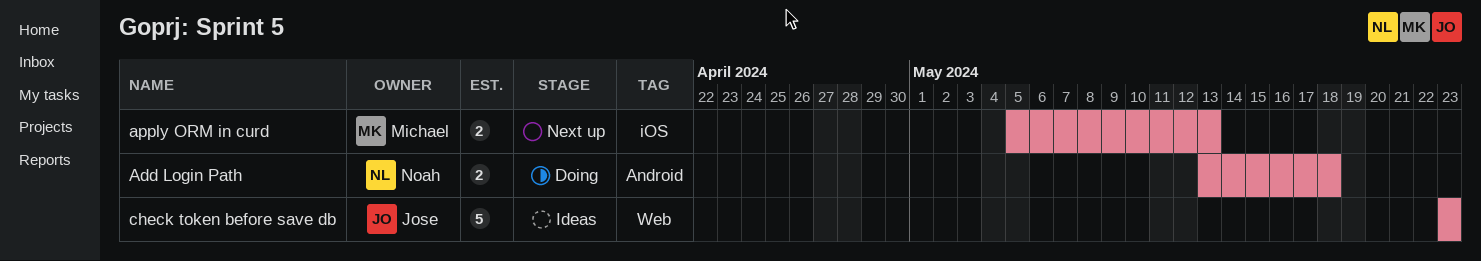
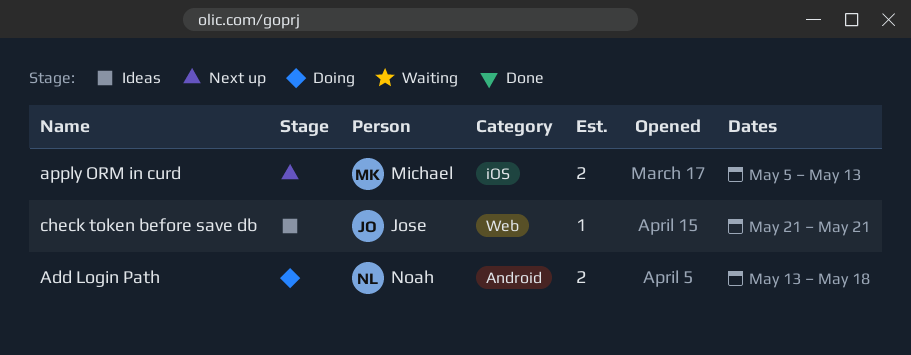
check token before save db, estimate: 5 -> 1
check token before save db, start: May 23 -> May 21
check token before save db, due: May 23 -> May 21

